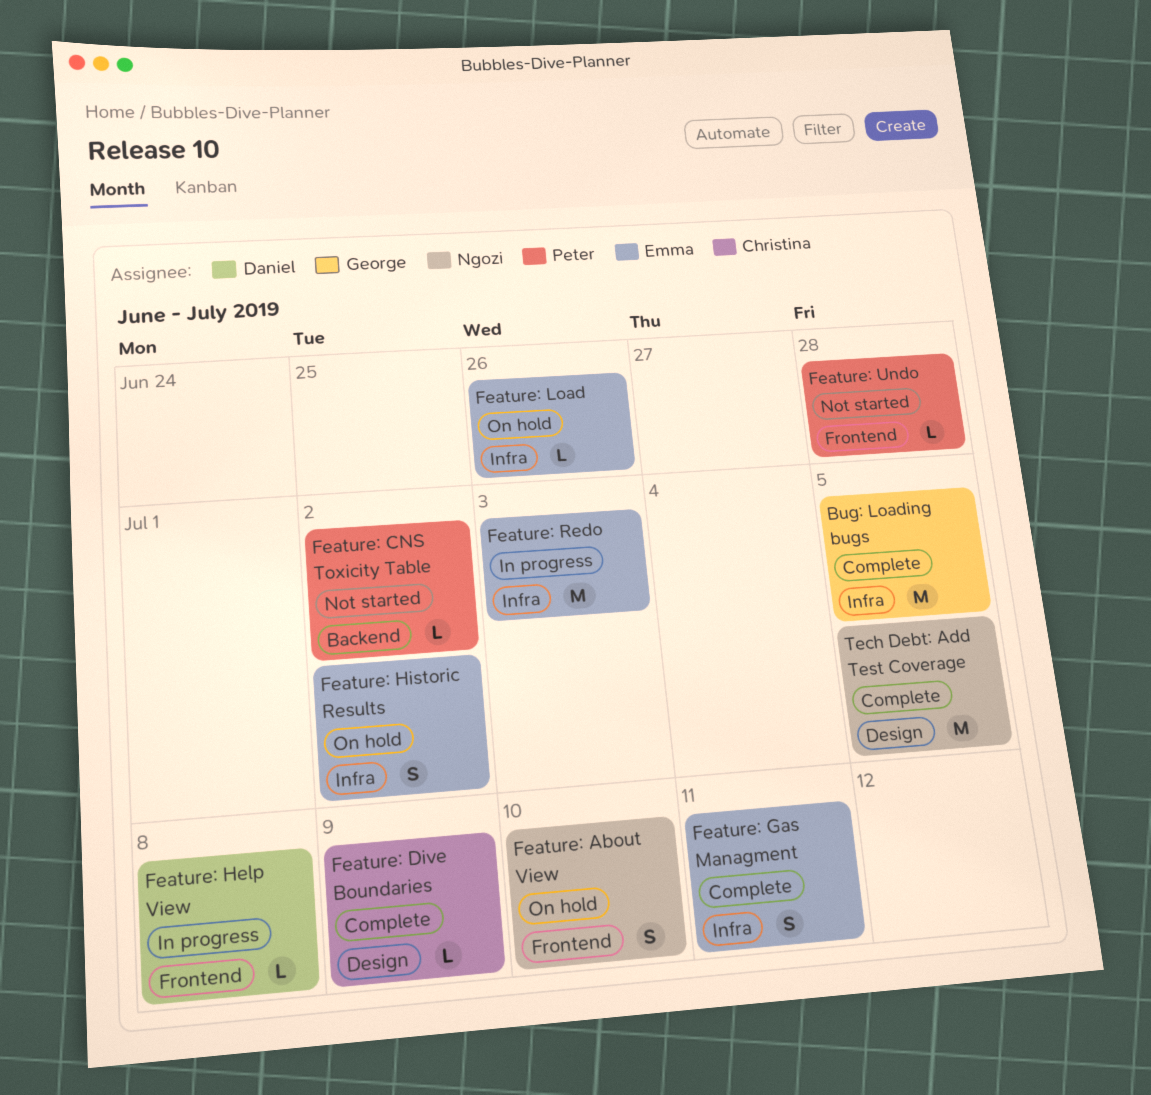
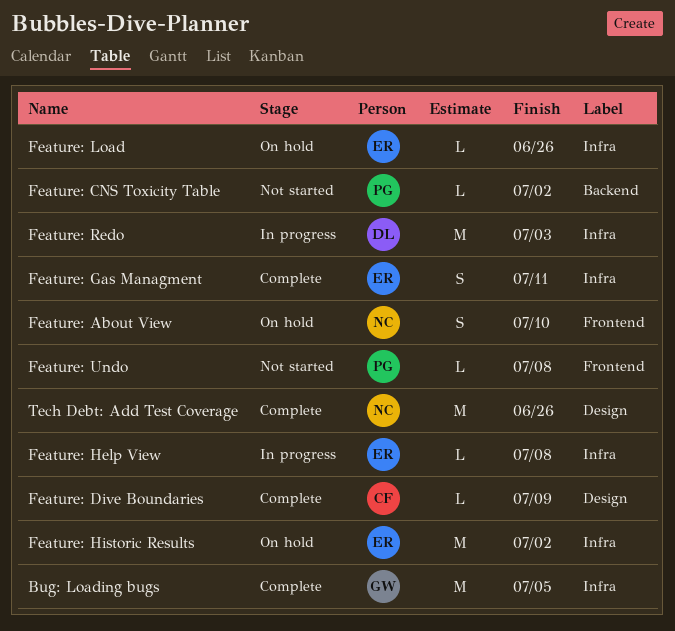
Feature: Help View, owner: Daniel -> Emma
Feature: Help View, label: Frontend -> Infra
Feature: Historic Results, estimate: S -> M
Feature: Redo, owner: Emma -> Daniel
Feature: Undo, due: Jun 28 -> Jul 8
Tech Debt: Add Test Coverage, due: Jul 5 -> Jun 26

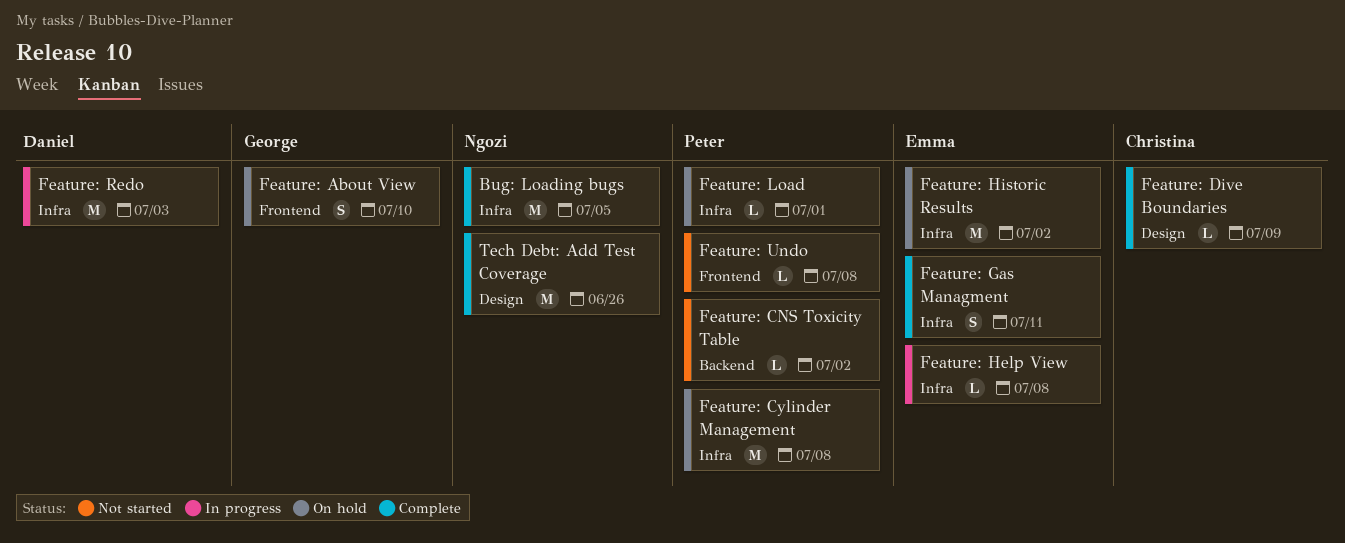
Bug: Loading bugs, owner: George -> Ngozi
Feature: About View, owner: Ngozi -> George
Feature: Cylinder Management: none -> present
Feature: Load, owner: Emma -> Peter
Feature: Load, due: Jun 26 -> Jul 1

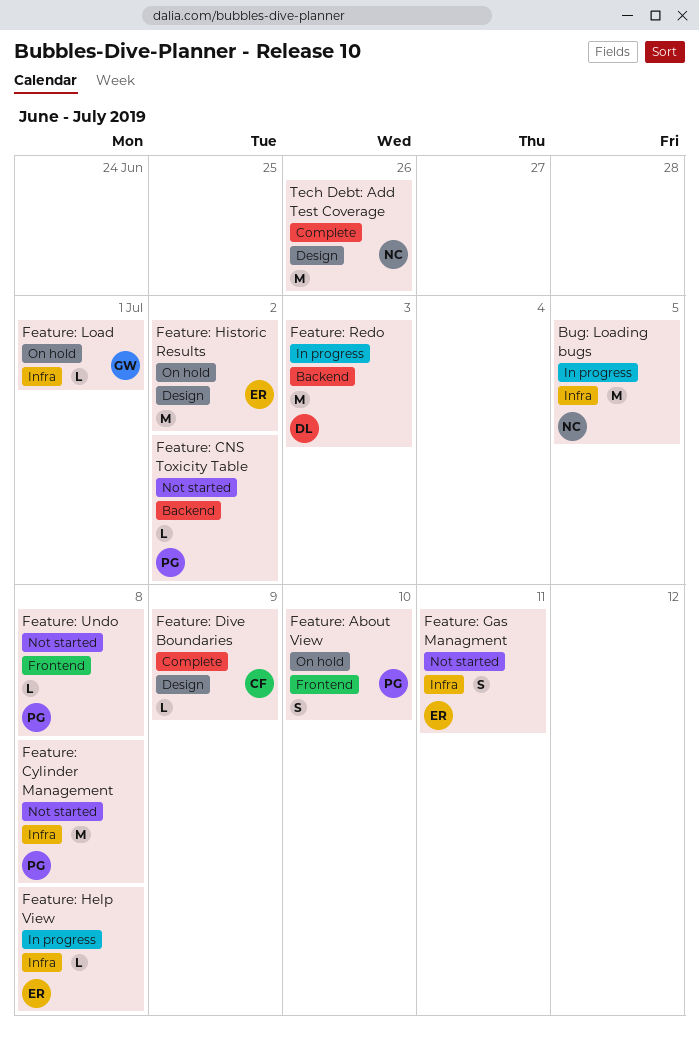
Bug: Loading bugs, status: Complete -> In progress
Feature: About View, owner: George -> Peter
Feature: Cylinder Management, status: On hold -> Not started
Feature: Gas Managment, status: Complete -> Not started
Feature: Historic Results, label: Infra -> Design
Feature: Load, owner: Peter -> George
Feature: Redo, label: Infra -> Backend

